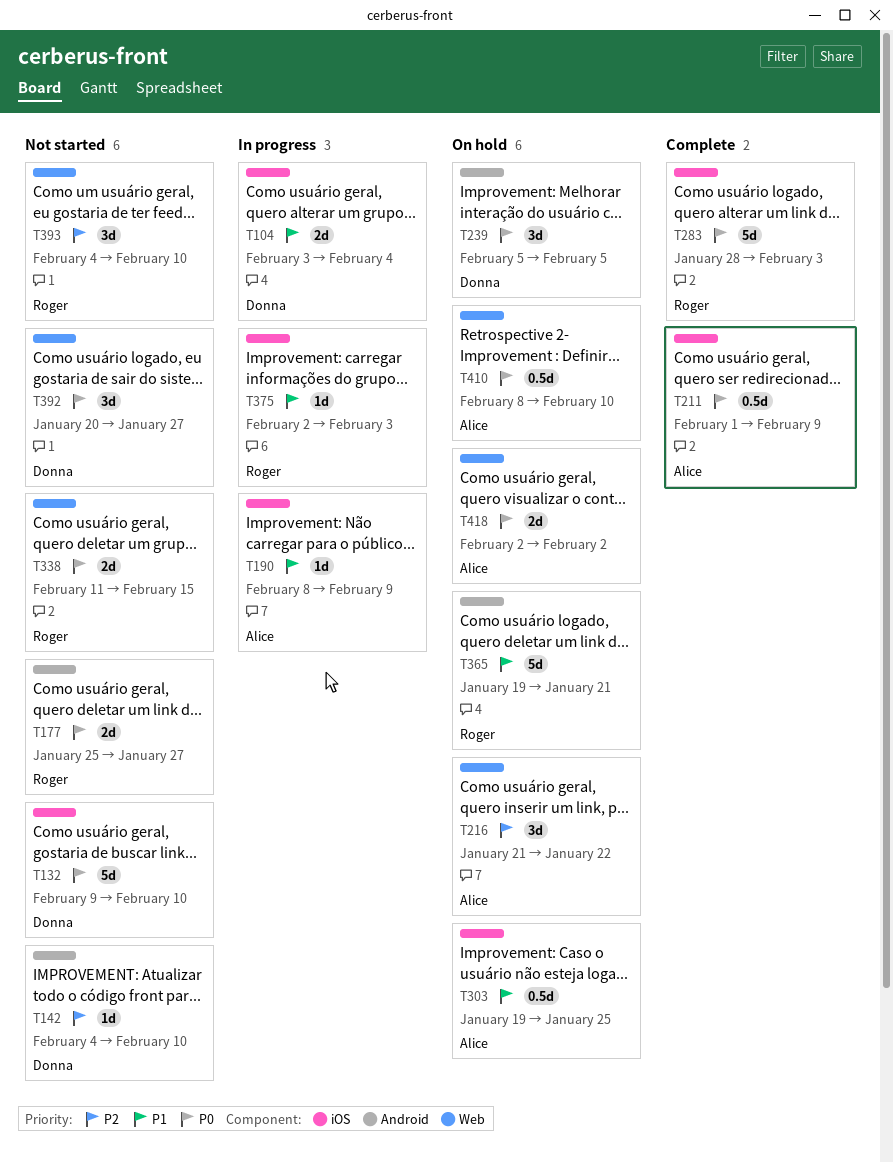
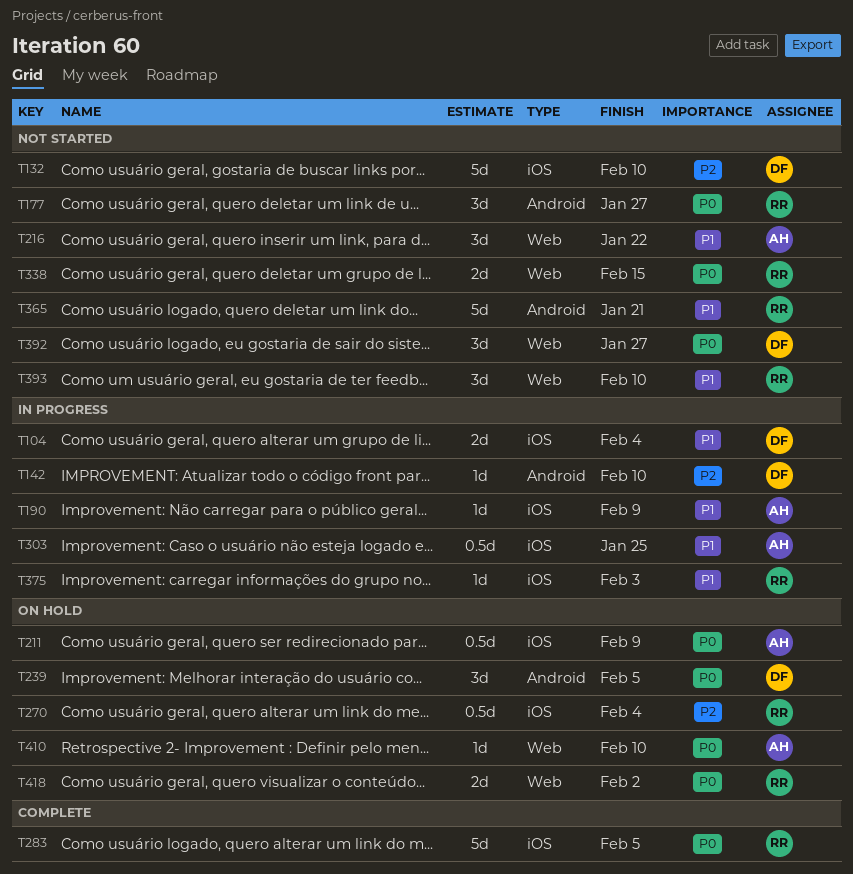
T132, priority: P0 -> P2
T142, status: Not started -> In progress
T177, estimate: 2d -> 3d
T211, status: Complete -> On hold
T216, status: On hold -> Not started
T216, priority: P2 -> P1
T270: none -> present
T283, due: Feb 3 -> Feb 5
T303, status: On hold -> In progress
T365, status: On hold -> Not started
T393, priority: P2 -> P1
T410, estimate: 0.5d -> 1d
T418, owner: Alice -> Roger

